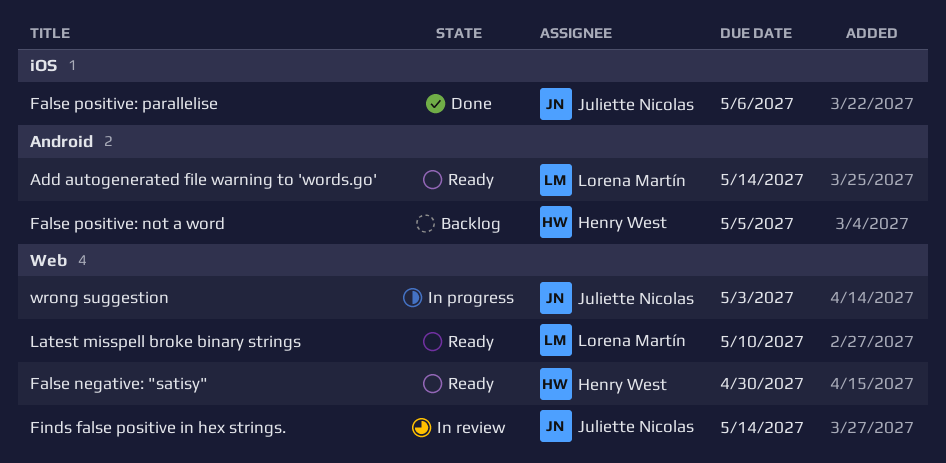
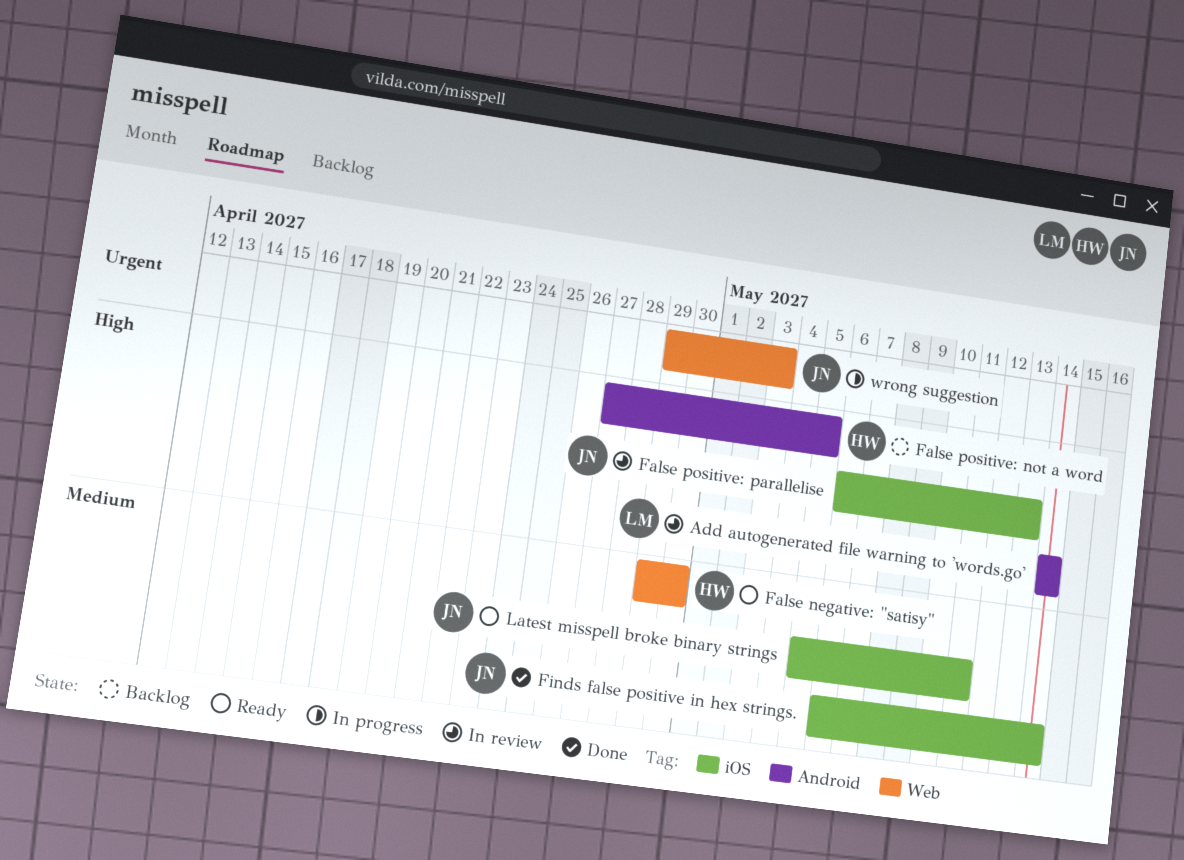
Add autogenerated file warning to 'words.go', status: Ready -> In review
False positive: parallelise, status: Done -> In review
False positive: parallelise, due: May 6 -> May 13
Finds false positive in hex strings., status: In review -> Done
Finds false positive in hex strings., label: Web -> iOS
Latest misspell broke binary strings, owner: Lorena Martín -> Juliette Nicolas
Latest misspell broke binary strings, label: Web -> iOS
Latest misspell broke binary strings, due: May 10 -> May 11

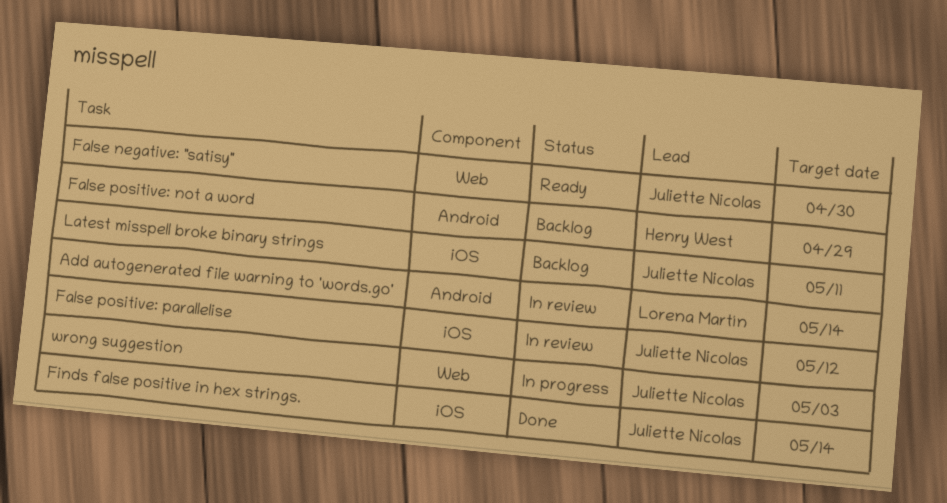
False negative: "satisy", owner: Henry West -> Juliette Nicolas
False positive: not a word, due: May 5 -> Apr 29
False positive: parallelise, due: May 13 -> May 12
Latest misspell broke binary strings, status: Ready -> Backlog

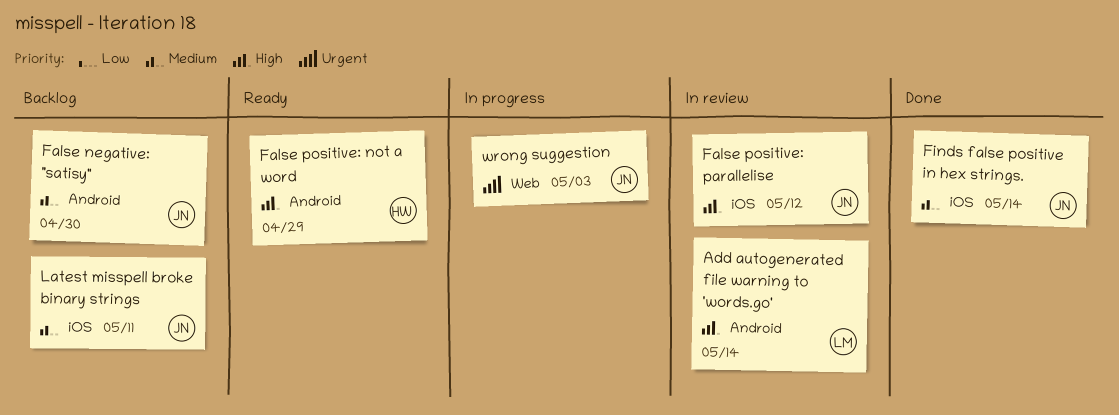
False negative: "satisy", status: Ready -> Backlog
False negative: "satisy", label: Web -> Android
False positive: not a word, status: Backlog -> Ready

